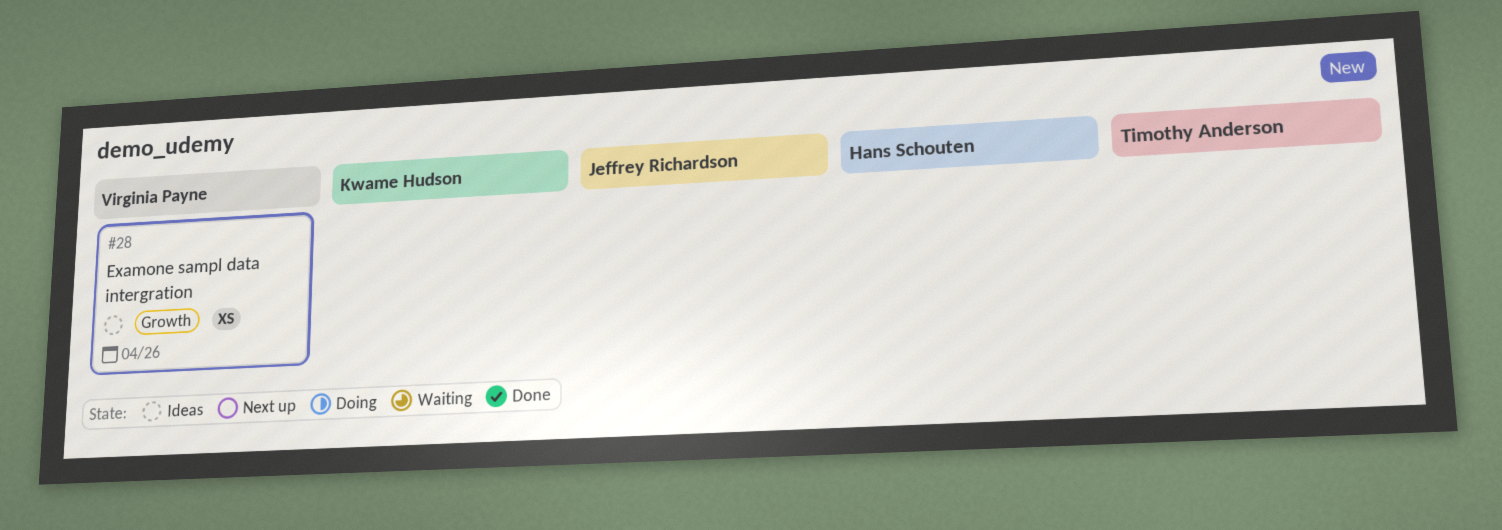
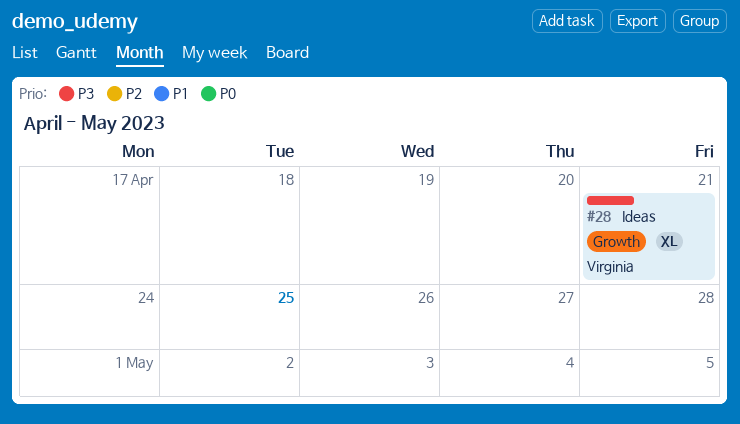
#28, estimate: XS -> XL
#28, due: Apr 26 -> Apr 21

